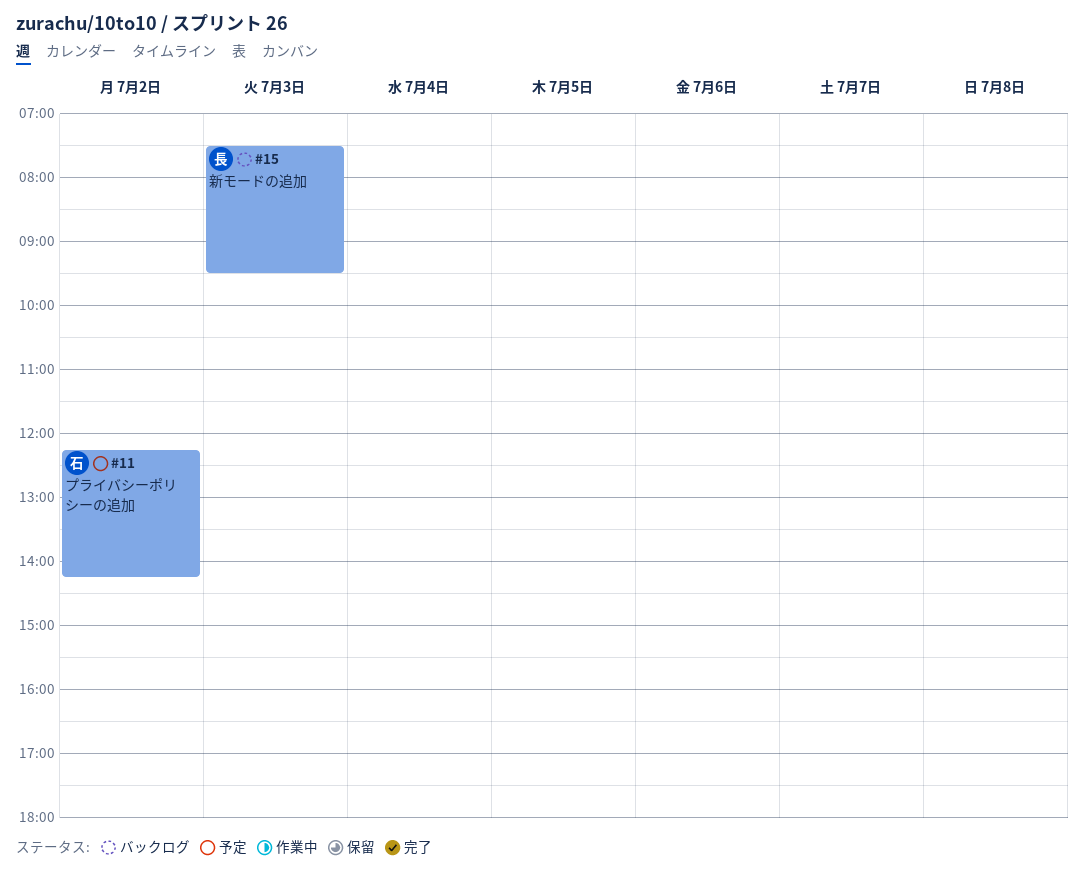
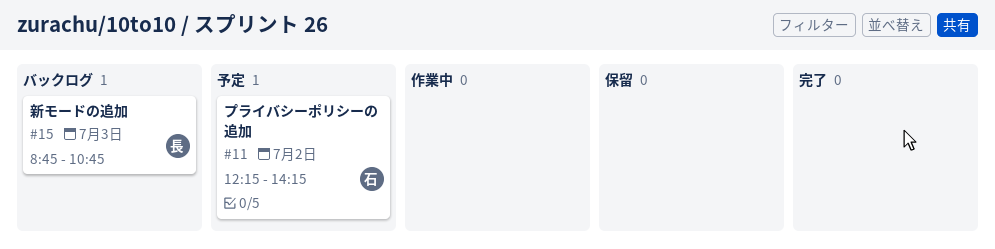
#15, begins: 07:30 -> 08:45
#15, ends: 09:30 -> 10:45

